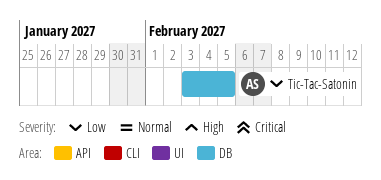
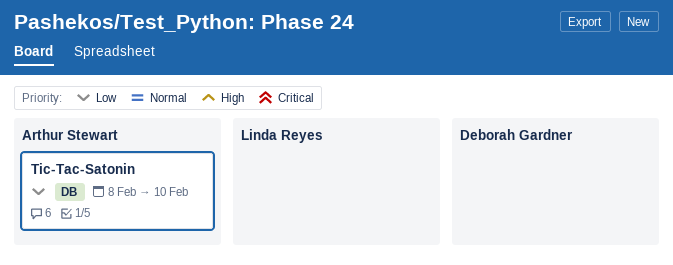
Tic-Tac-Satonin, start: Feb 3 -> Feb 8
Tic-Tac-Satonin, due: Feb 5 -> Feb 10

